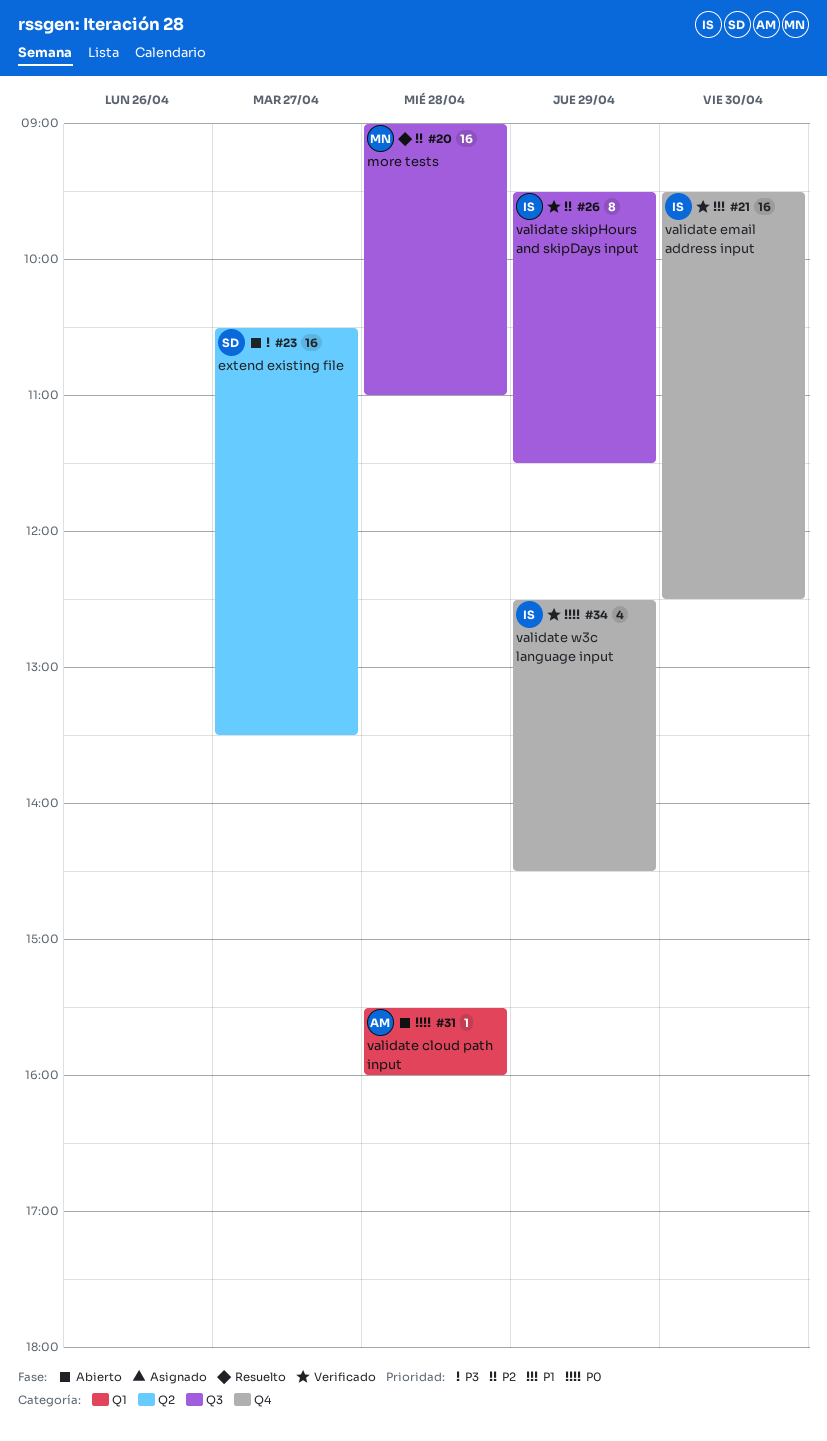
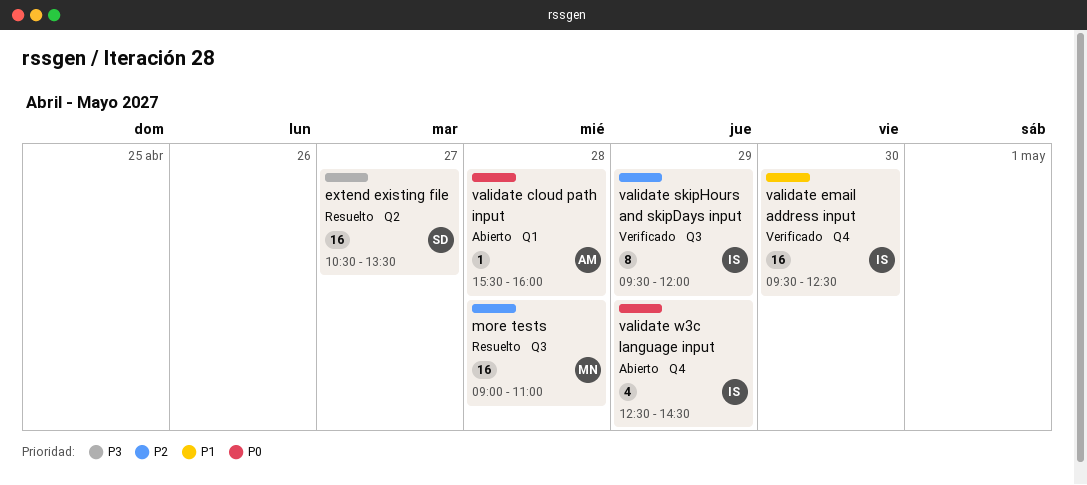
extend existing file, status: Abierto -> Resuelto
validate skipHours and skipDays input, ends: 11:30 -> 12:00
validate w3c language input, status: Verificado -> Abierto

